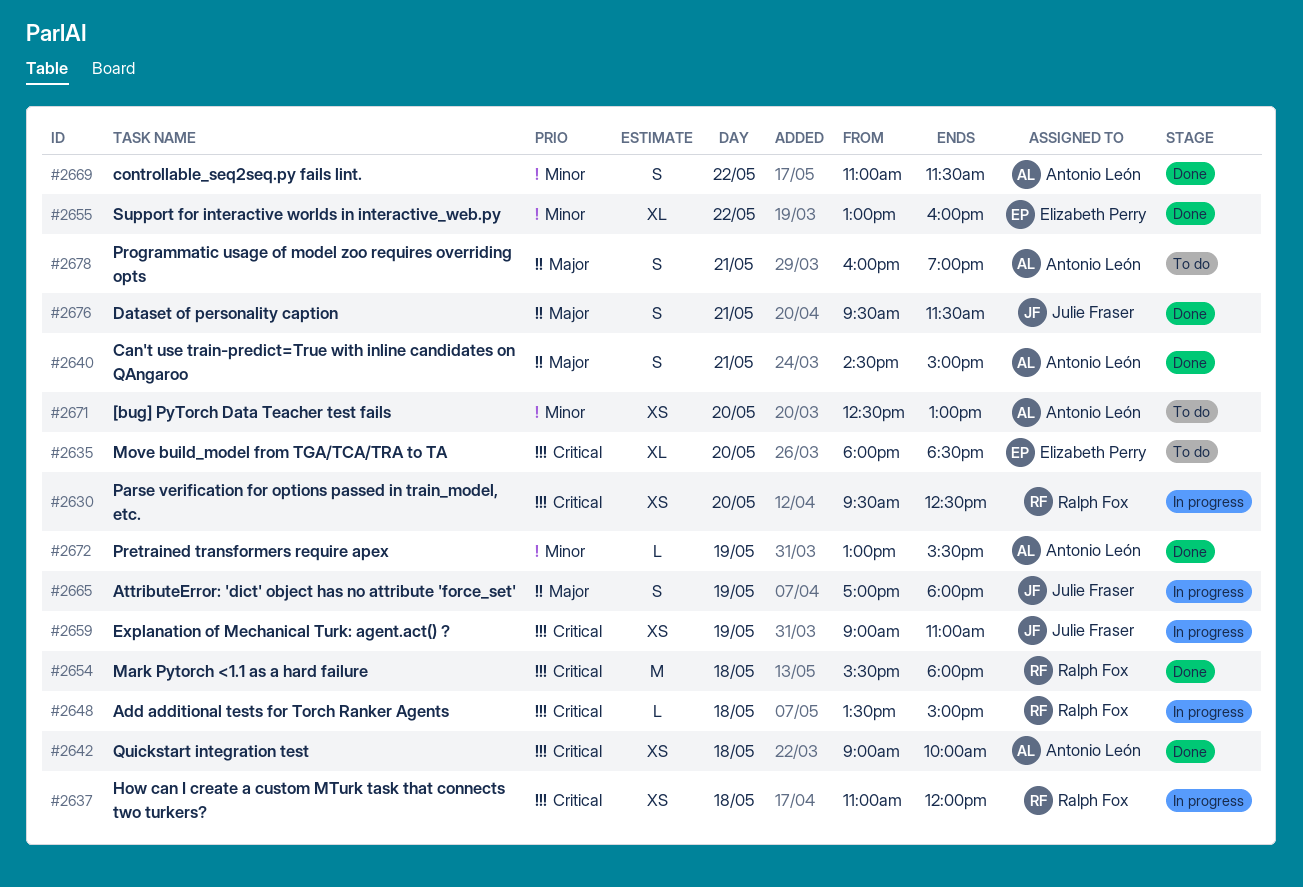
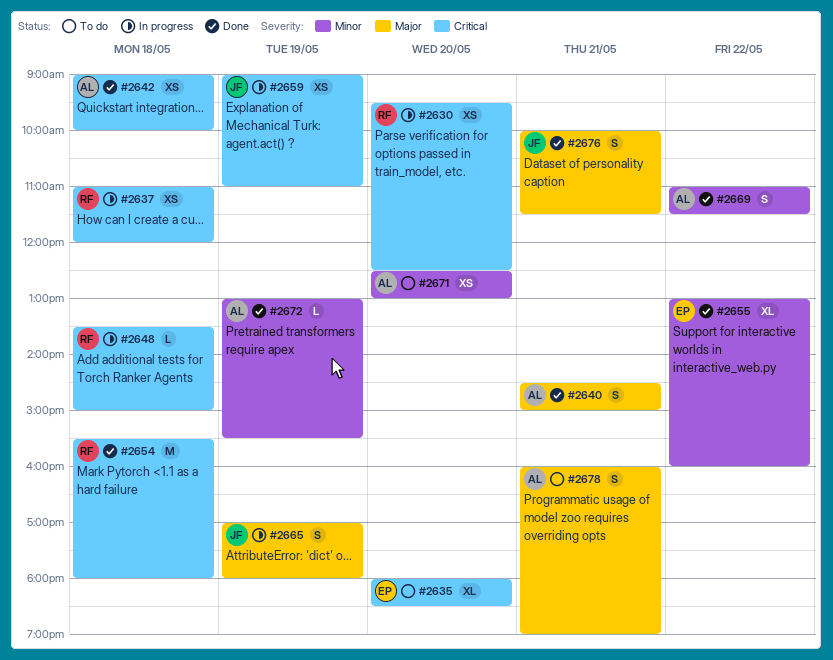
#2676, begins: 09:30 -> 10:00

